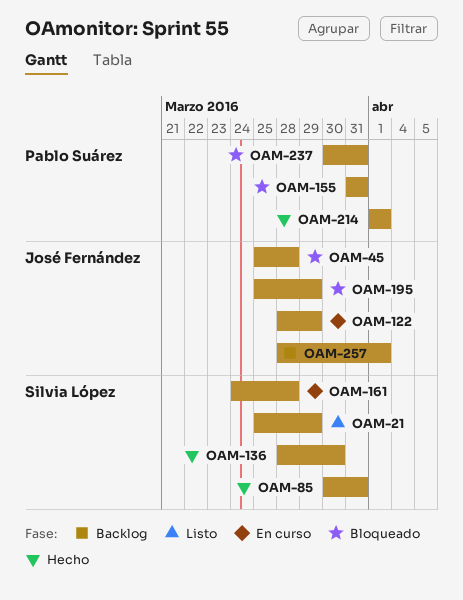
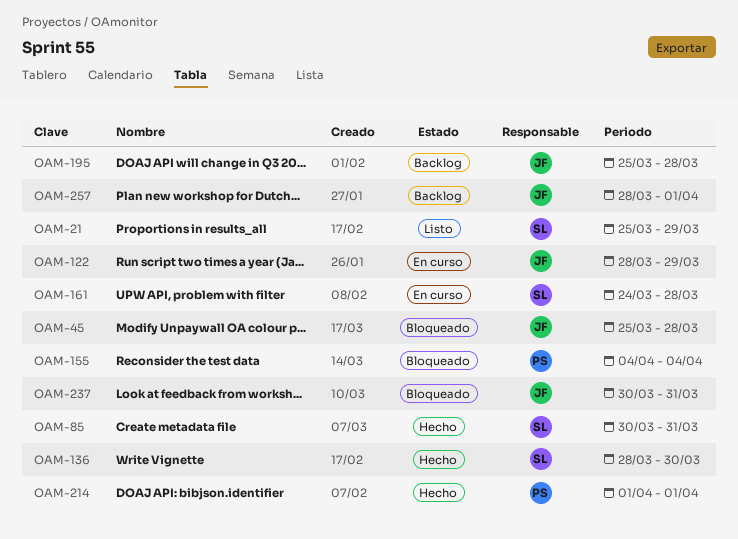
OAM-155, start: Mar 31 -> Apr 4
OAM-155, due: Mar 31 -> Apr 4
OAM-195, status: Bloqueado -> Backlog
OAM-195, due: Mar 29 -> Mar 28
OAM-237, owner: Pablo Suárez -> José Fernández

